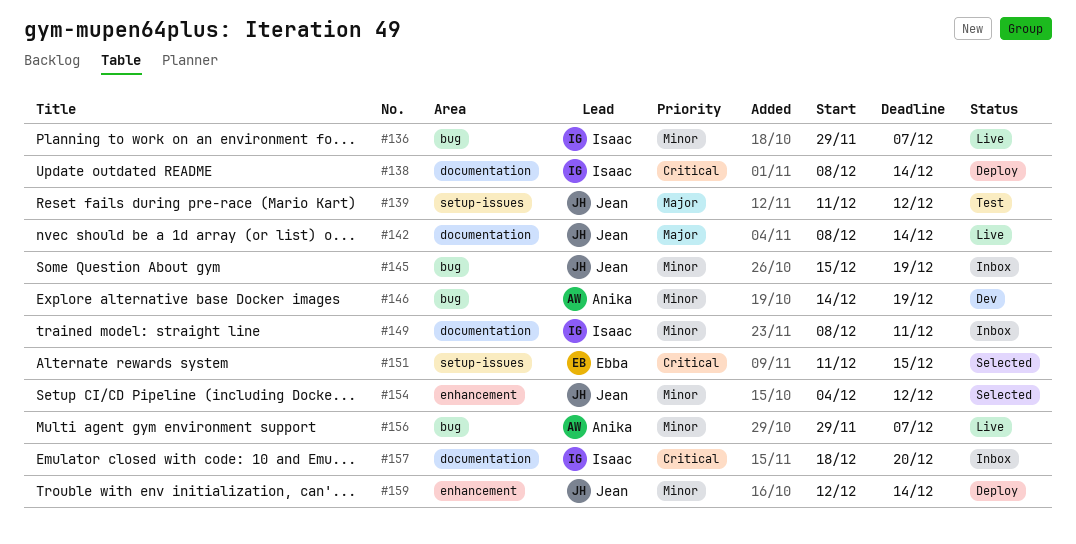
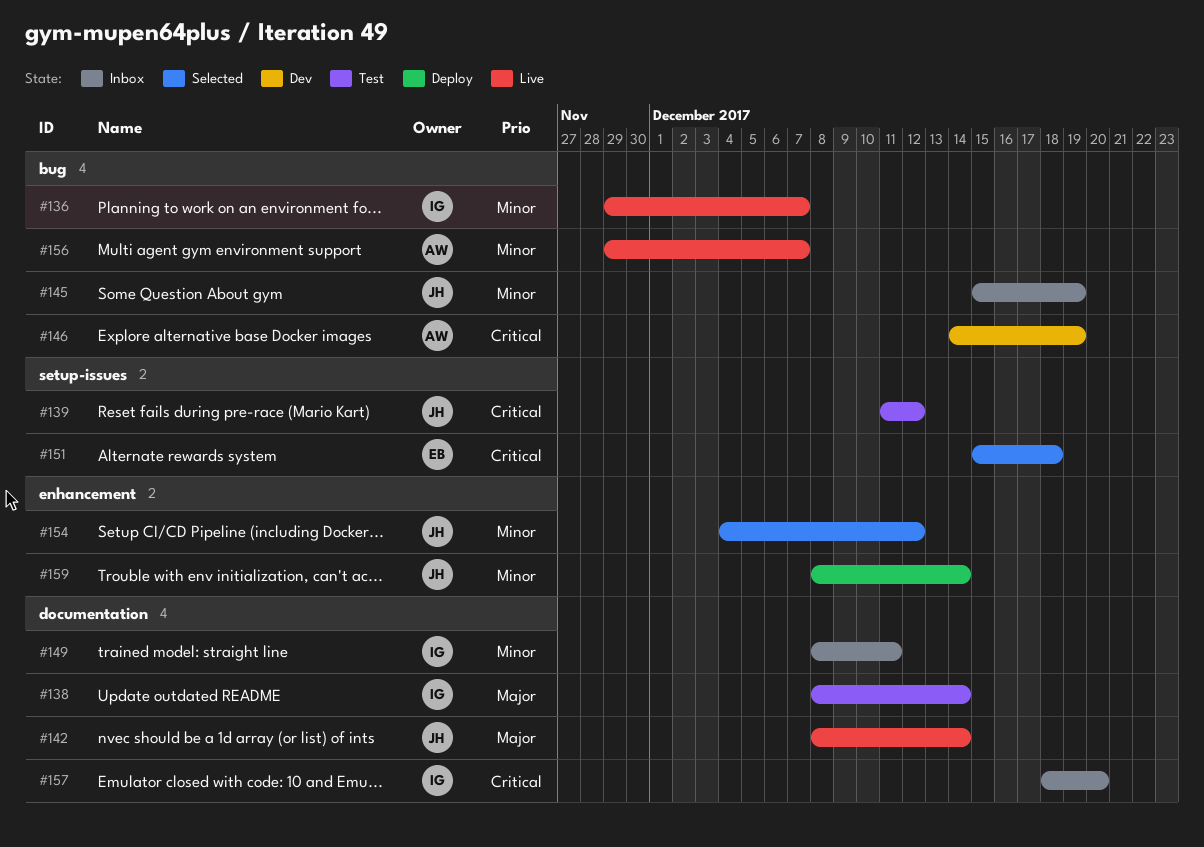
#138, status: Deploy -> Test
#138, priority: Critical -> Major
#139, priority: Major -> Critical
#146, priority: Minor -> Critical
#151, start: Dec 11 -> Dec 15
#151, due: Dec 15 -> Dec 18
#159, start: Dec 12 -> Dec 8

